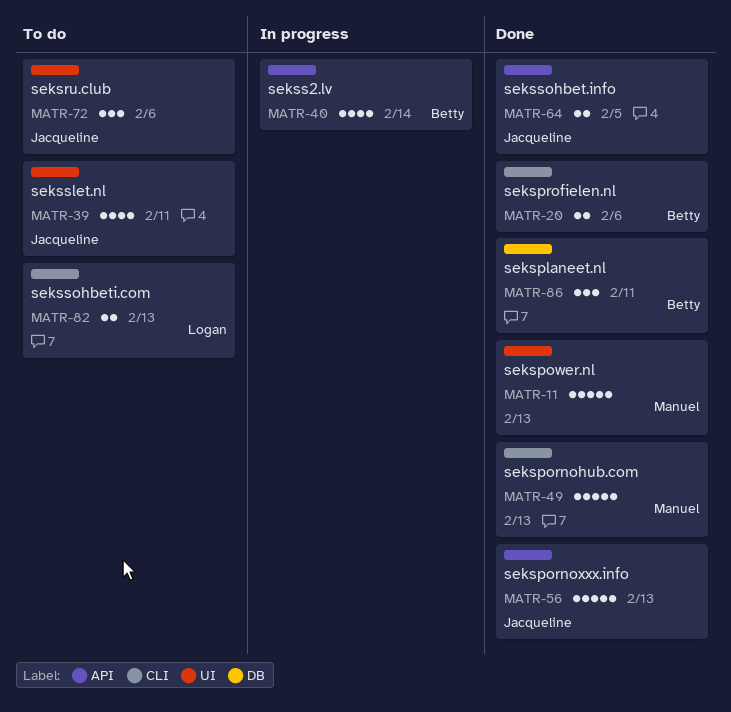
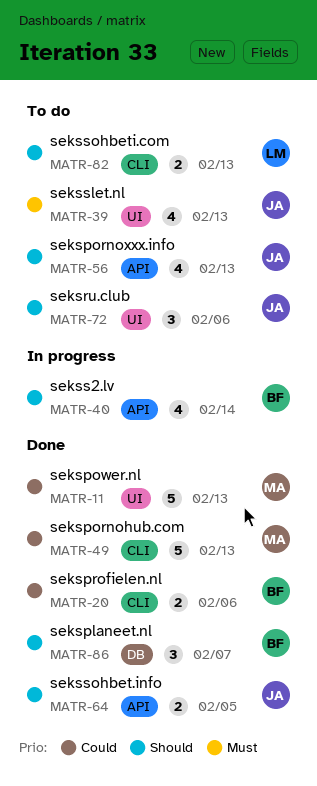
MATR-39, due: Feb 11 -> Feb 13
MATR-56, status: Done -> To do
MATR-56, estimate: 5 -> 4
MATR-86, due: Feb 11 -> Feb 7

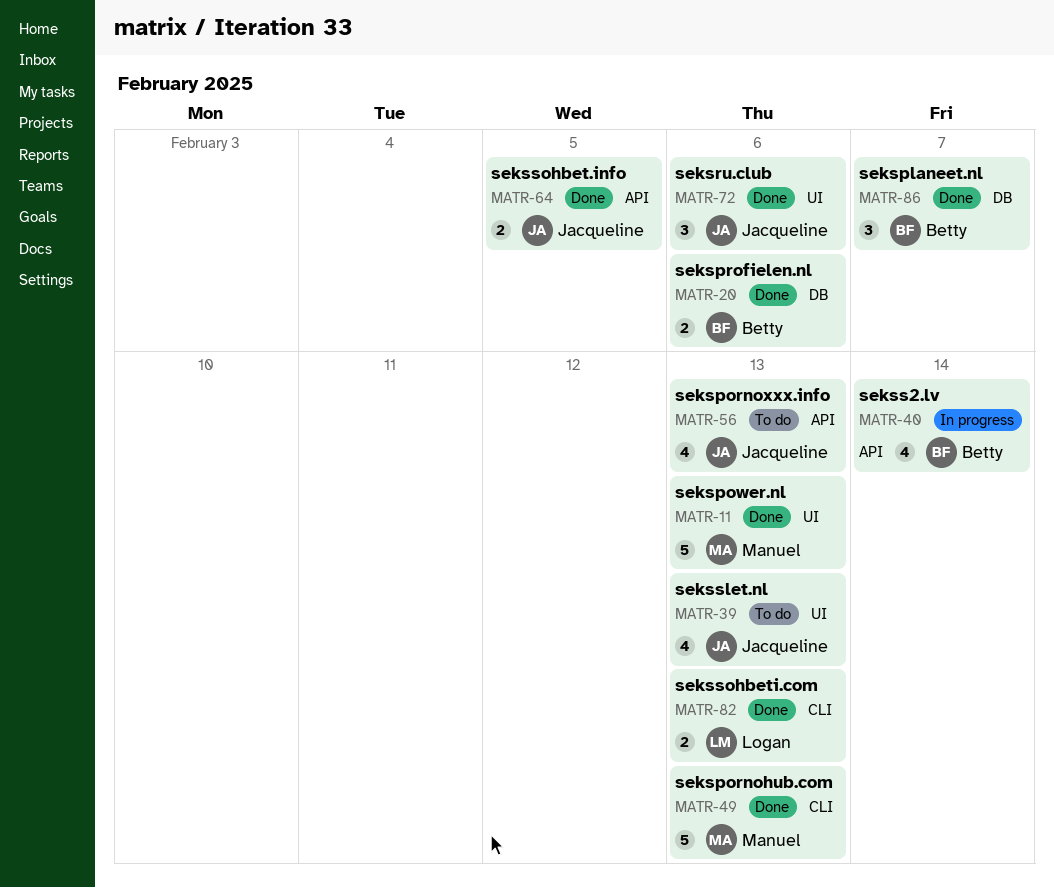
MATR-20, label: CLI -> DB
MATR-72, status: To do -> Done
MATR-82, status: To do -> Done

